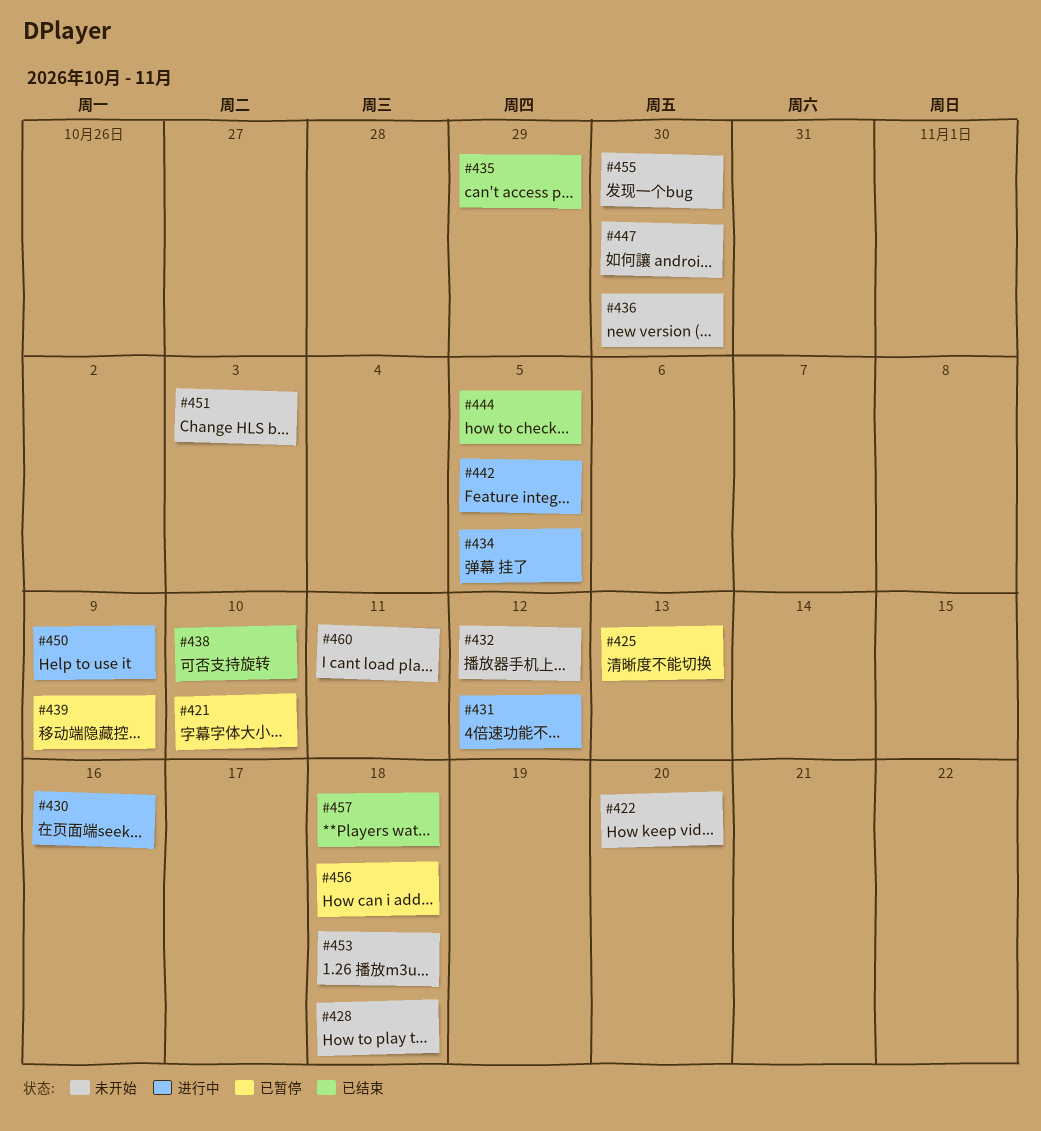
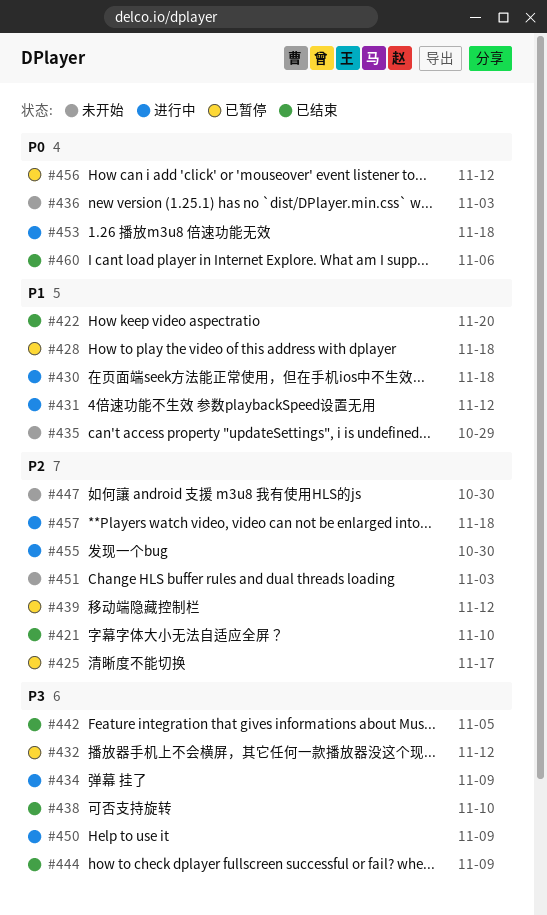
#421, status: 已暂停 -> 已结束
#422, status: 未开始 -> 已结束
#425, due: Nov 13 -> Nov 17
#428, status: 未开始 -> 已暂停
#430, due: Nov 16 -> Nov 18
#432, status: 未开始 -> 已暂停
#434, due: Nov 5 -> Nov 9
#435, status: 已结束 -> 未开始
#436, due: Oct 30 -> Nov 3
#439, due: Nov 9 -> Nov 12
#442, status: 进行中 -> 已结束
#444, due: Nov 5 -> Nov 9
#453, status: 未开始 -> 进行中
#455, status: 未开始 -> 进行中
#456, due: Nov 18 -> Nov 12
#457, status: 已结束 -> 进行中
#460, status: 未开始 -> 已结束
#460, due: Nov 11 -> Nov 6

